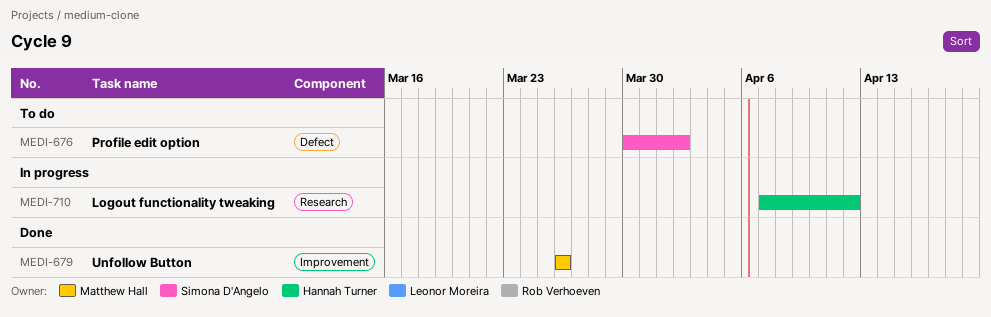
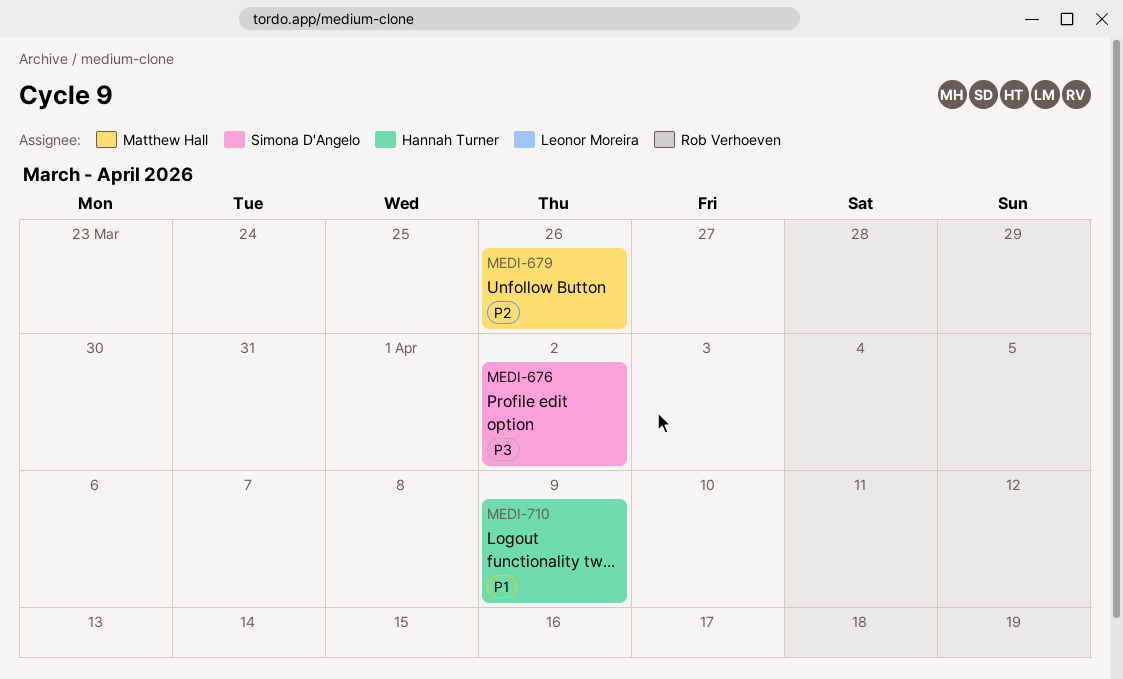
MEDI-710, due: Apr 12 -> Apr 9

